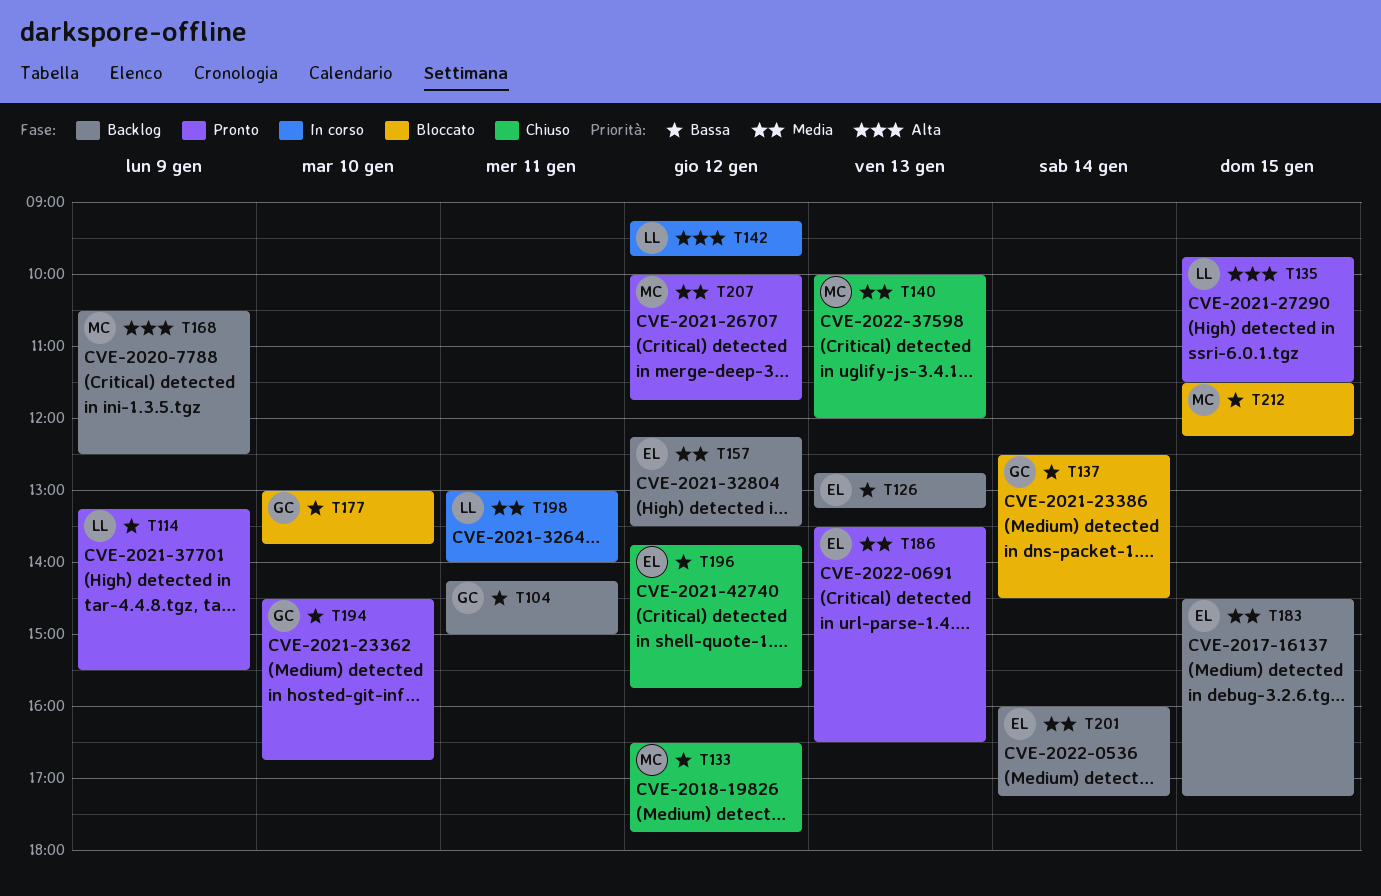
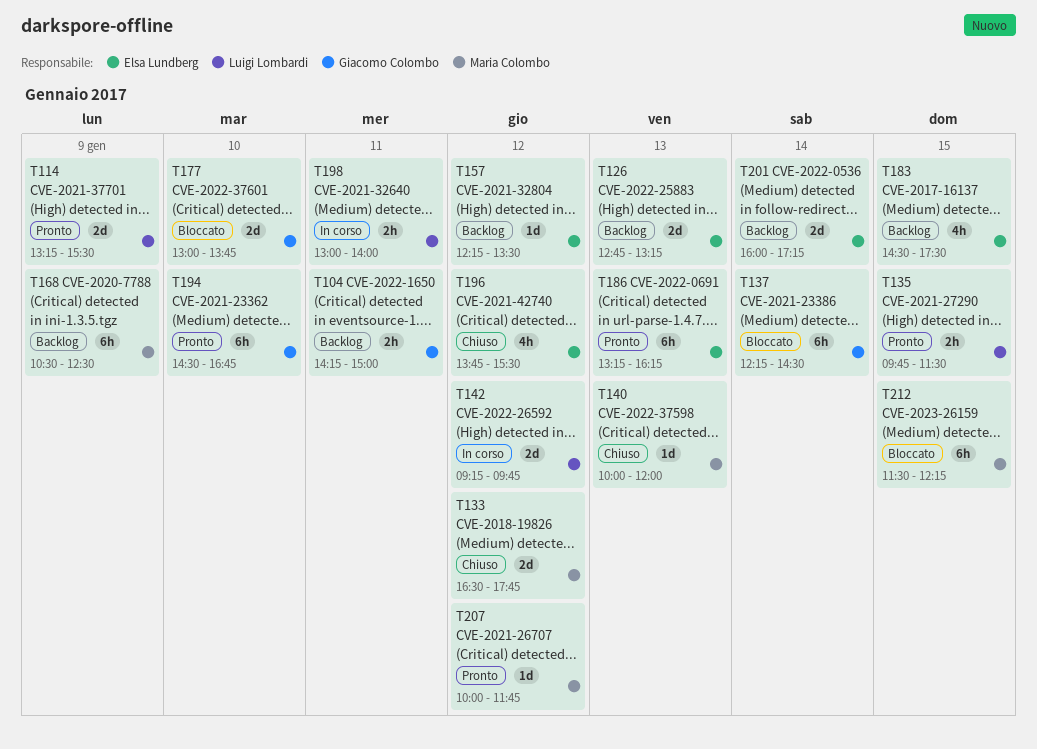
T137, begins: 12:30 -> 12:15
T183, ends: 17:15 -> 17:30
T186, begins: 13:30 -> 13:15
T186, ends: 16:30 -> 16:15
T196, ends: 15:45 -> 15:30

